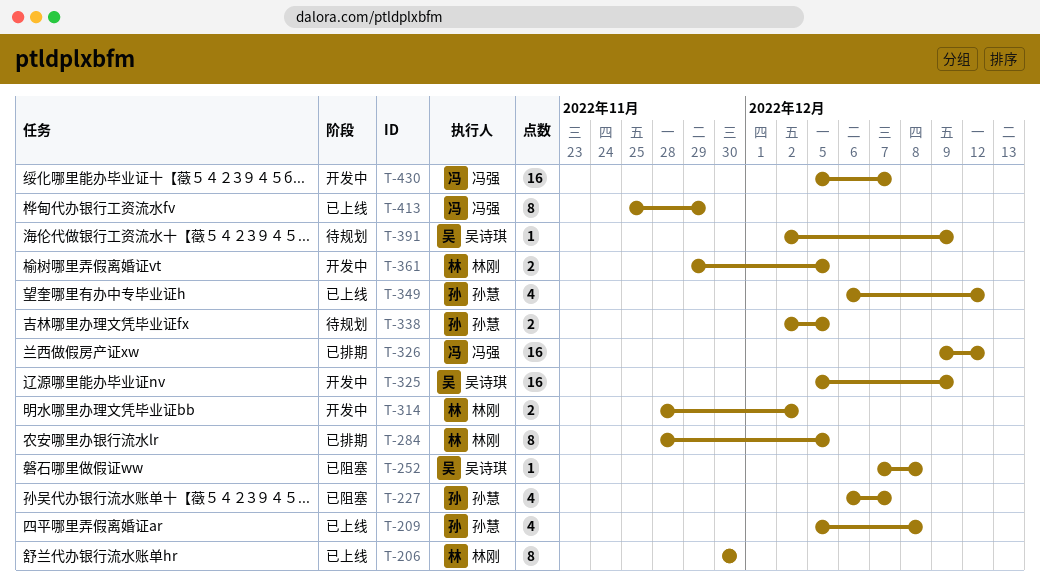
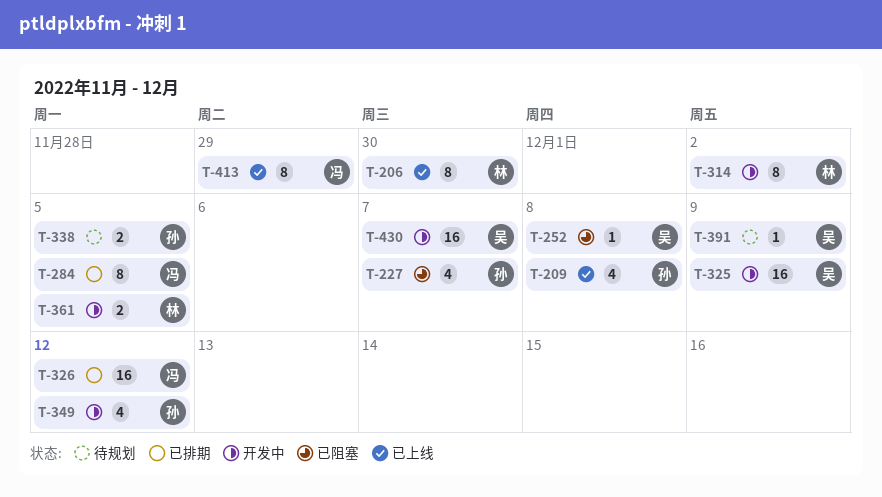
T-284, owner: 林刚 -> 冯强
T-314, estimate: 2 -> 8
T-349, status: 已上线 -> 开发中
T-430, owner: 冯强 -> 吴诗琪

